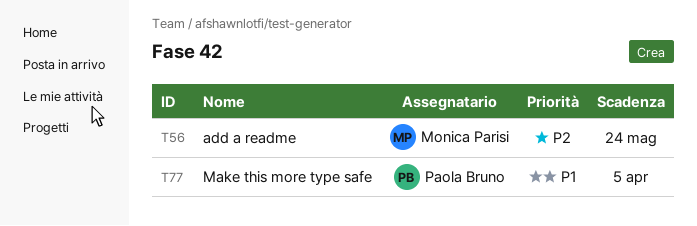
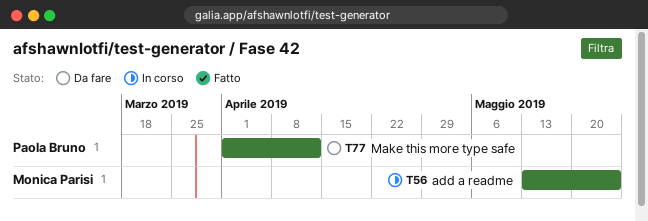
T77, due: Apr 5 -> Apr 12

